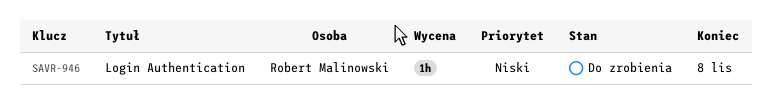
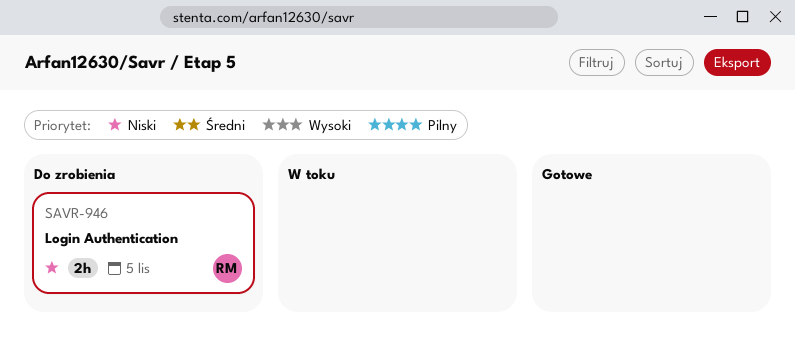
SAVR-946, estimate: 1h -> 2h
SAVR-946, due: Nov 8 -> Nov 5

